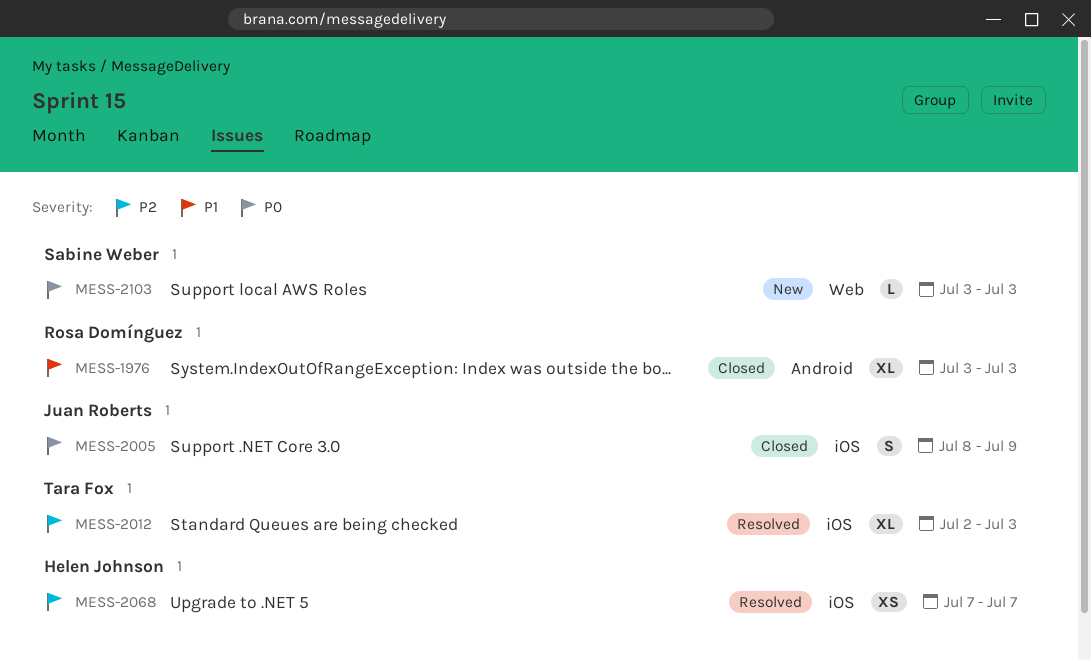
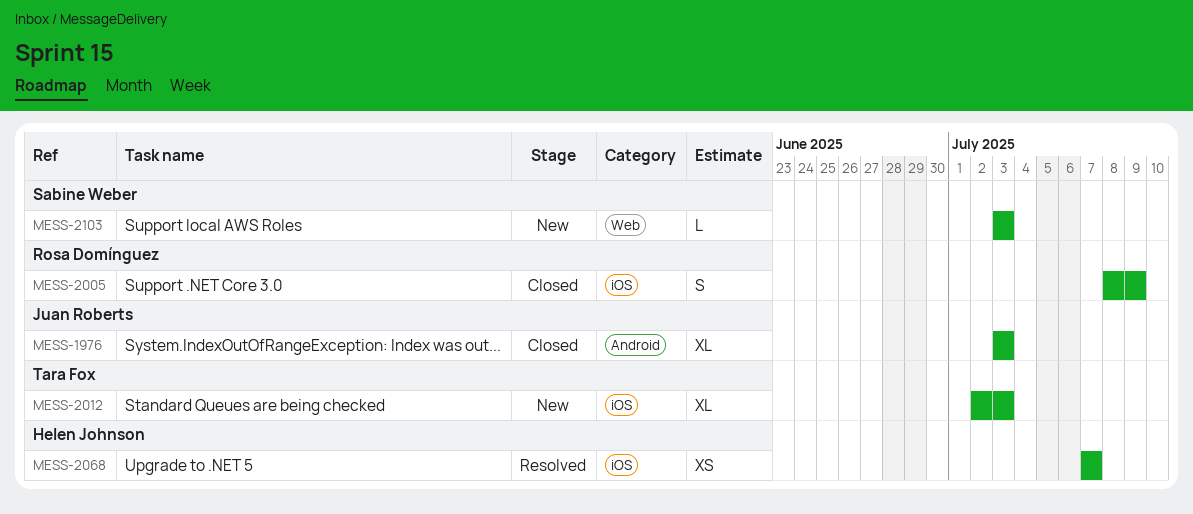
MESS-1976, owner: Rosa Domínguez -> Juan Roberts
MESS-2005, owner: Juan Roberts -> Rosa Domínguez
MESS-2012, status: Resolved -> New

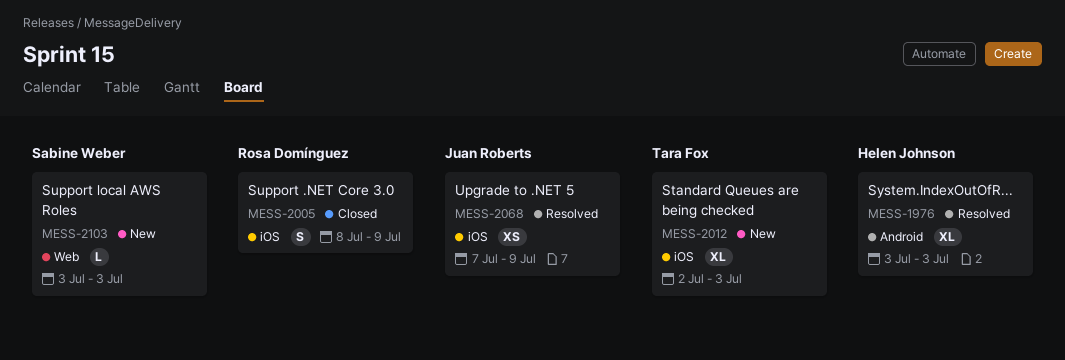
MESS-1976, status: Closed -> Resolved
MESS-1976, owner: Juan Roberts -> Helen Johnson
MESS-2068, owner: Helen Johnson -> Juan Roberts
MESS-2068, due: Jul 7 -> Jul 9

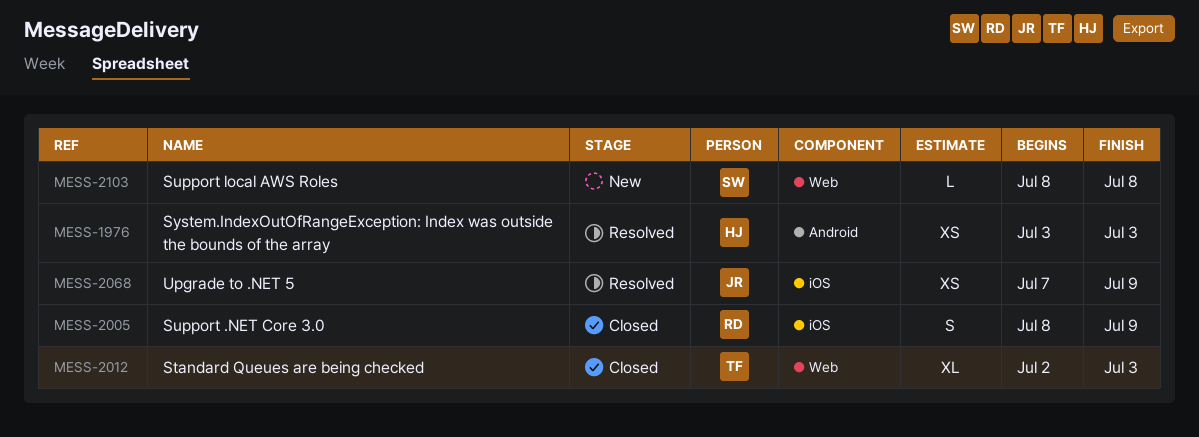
MESS-1976, estimate: XL -> XS
MESS-2012, status: New -> Closed
MESS-2012, label: iOS -> Web
MESS-2103, start: Jul 3 -> Jul 8
MESS-2103, due: Jul 3 -> Jul 8

